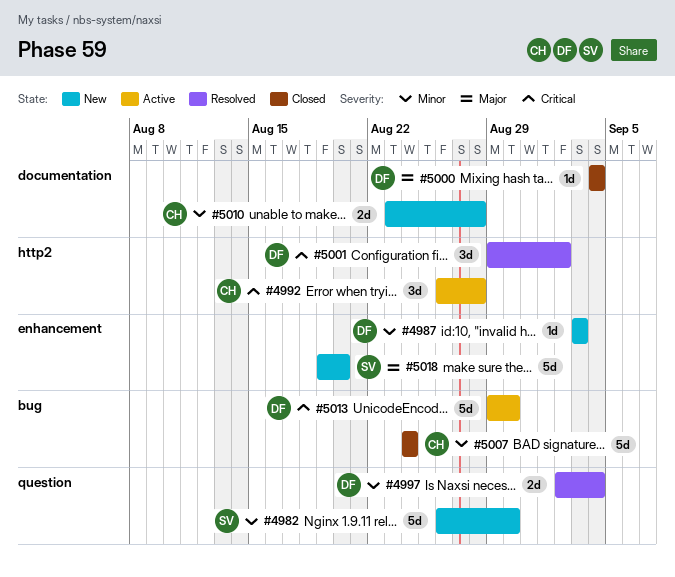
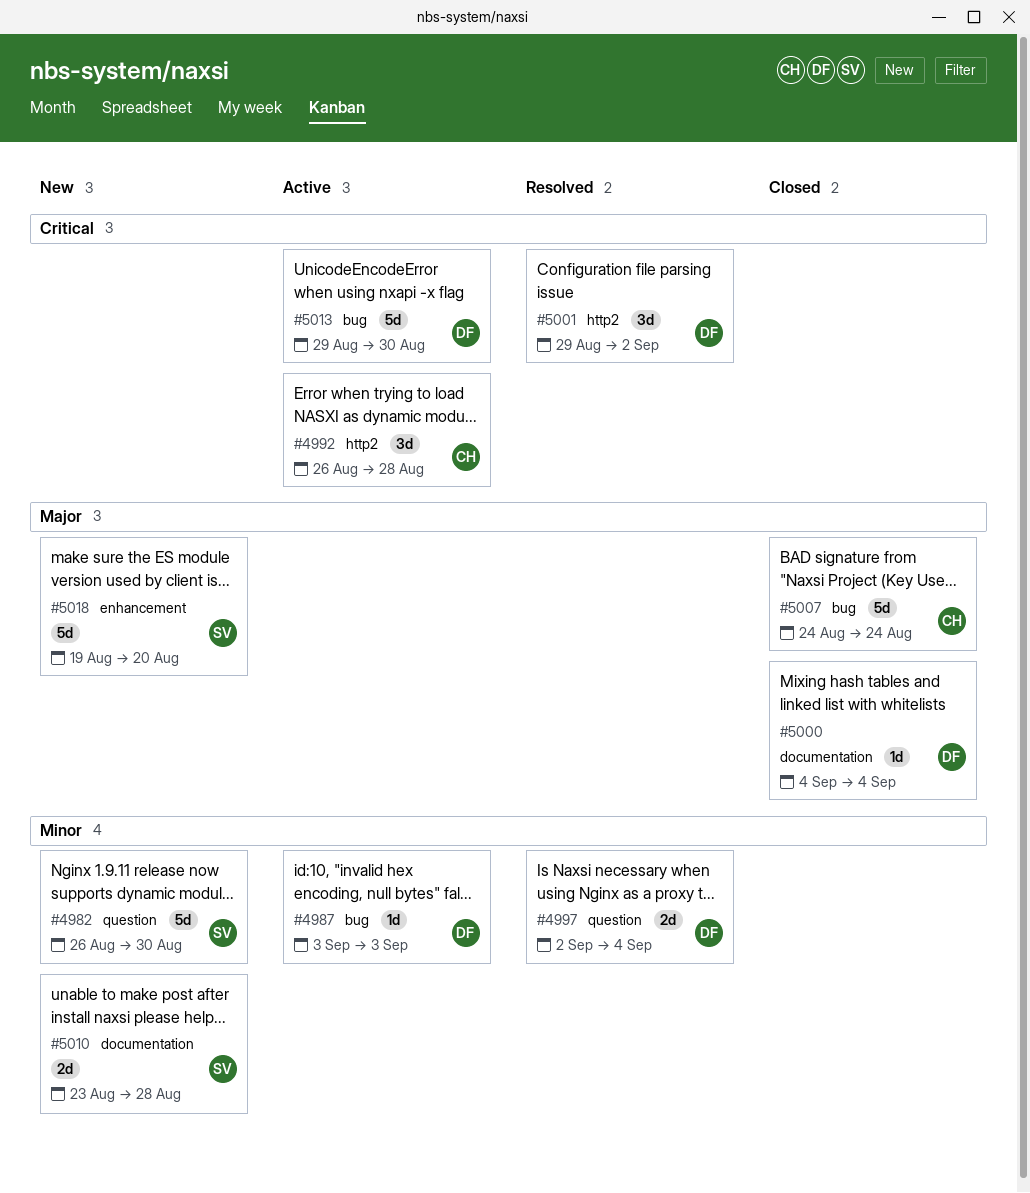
#4987, status: New -> Active
#4987, label: enhancement -> bug
#5007, priority: Minor -> Major
#5010, owner: CH -> SV

